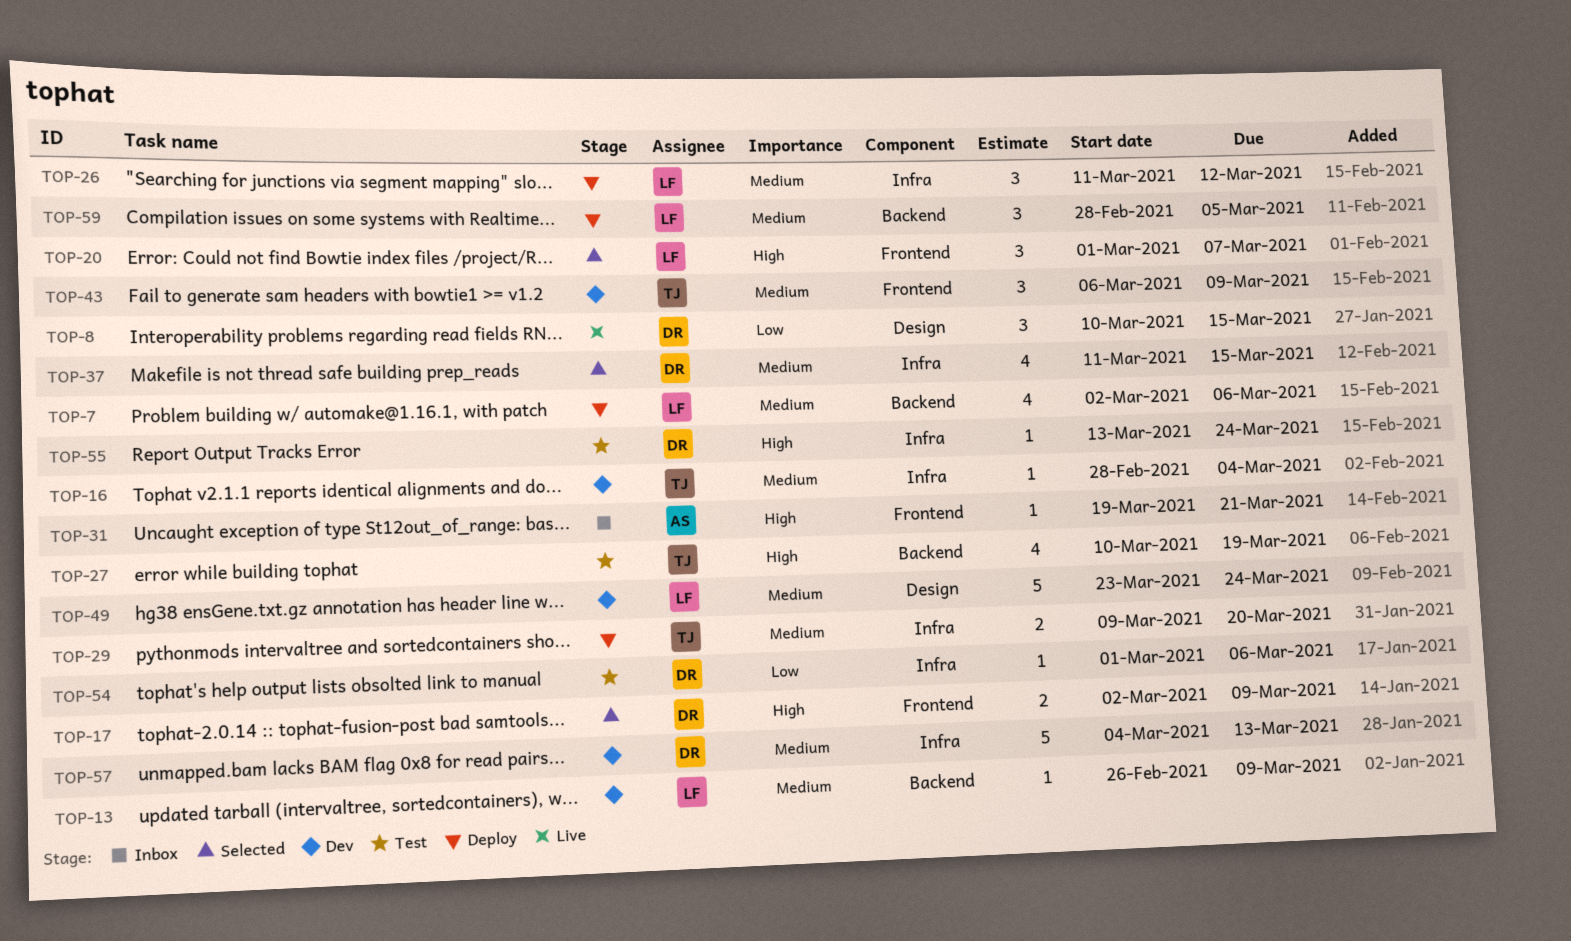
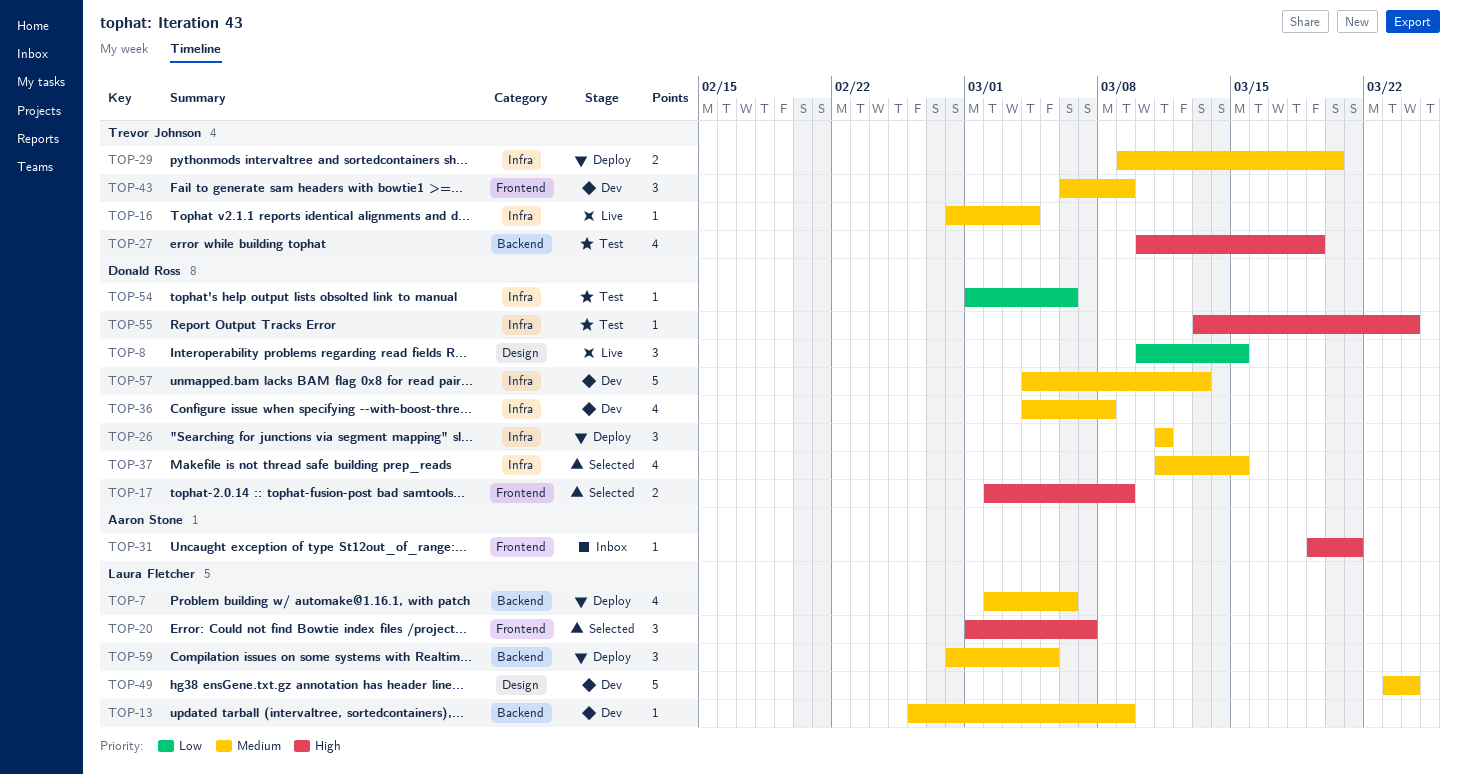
TOP-16, status: Dev -> Live
TOP-26, owner: Laura Fletcher -> Donald Ross
TOP-26, due: Mar 12 -> Mar 11
TOP-36: none -> present

